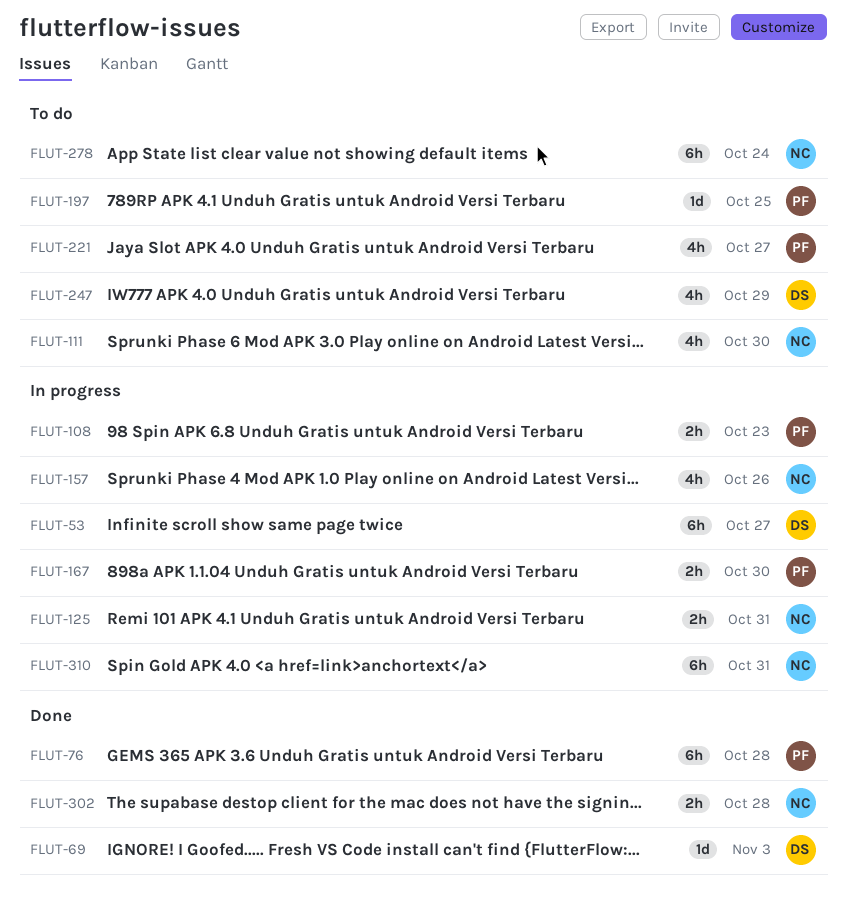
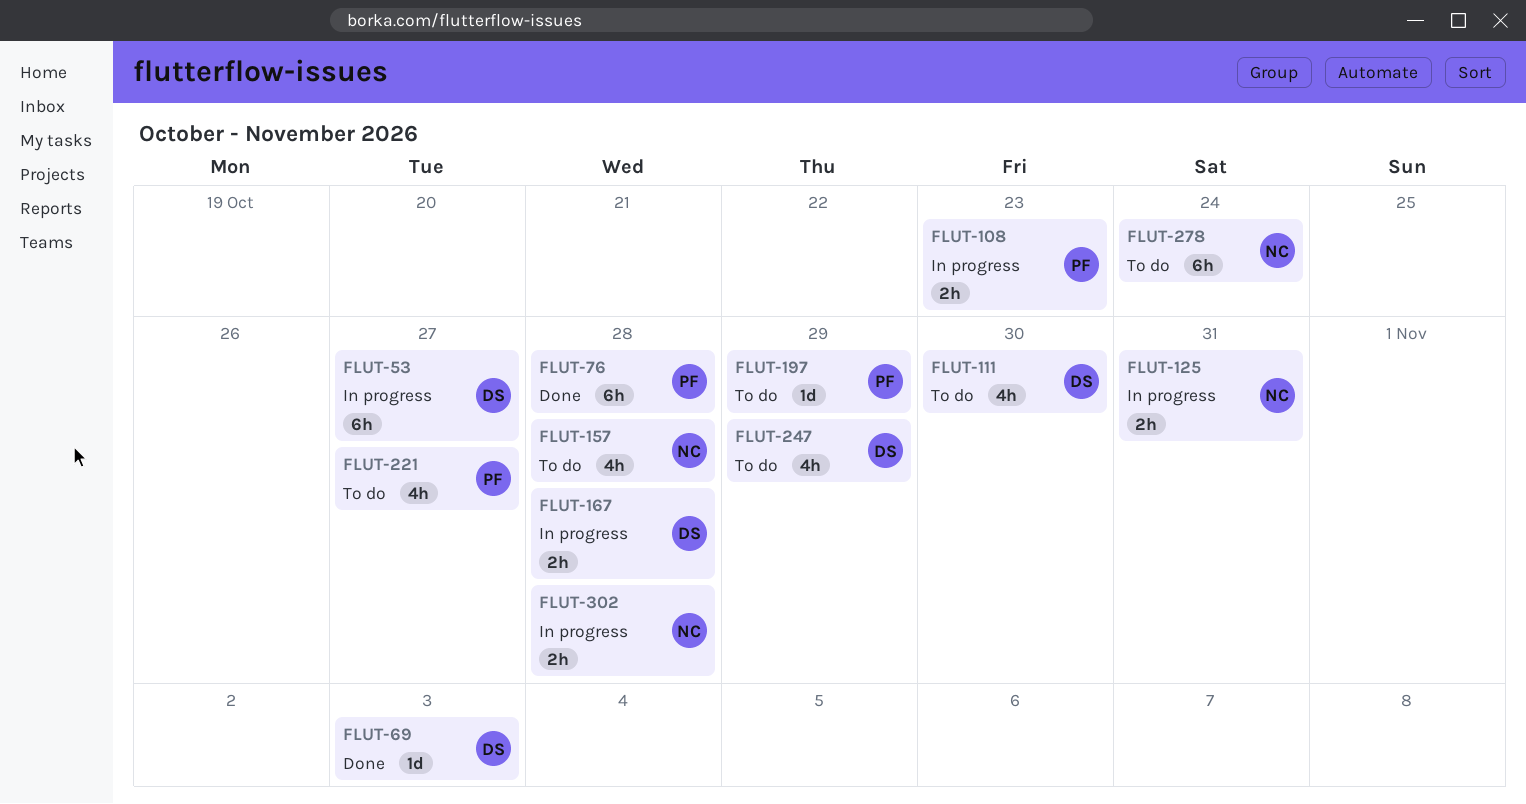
FLUT-111, owner: NC -> DS
FLUT-157, status: In progress -> To do
FLUT-157, due: Oct 26 -> Oct 28
FLUT-167, owner: PF -> DS
FLUT-167, due: Oct 30 -> Oct 28
FLUT-197, due: Oct 25 -> Oct 29
FLUT-302, status: Done -> In progress
FLUT-310: present -> none

